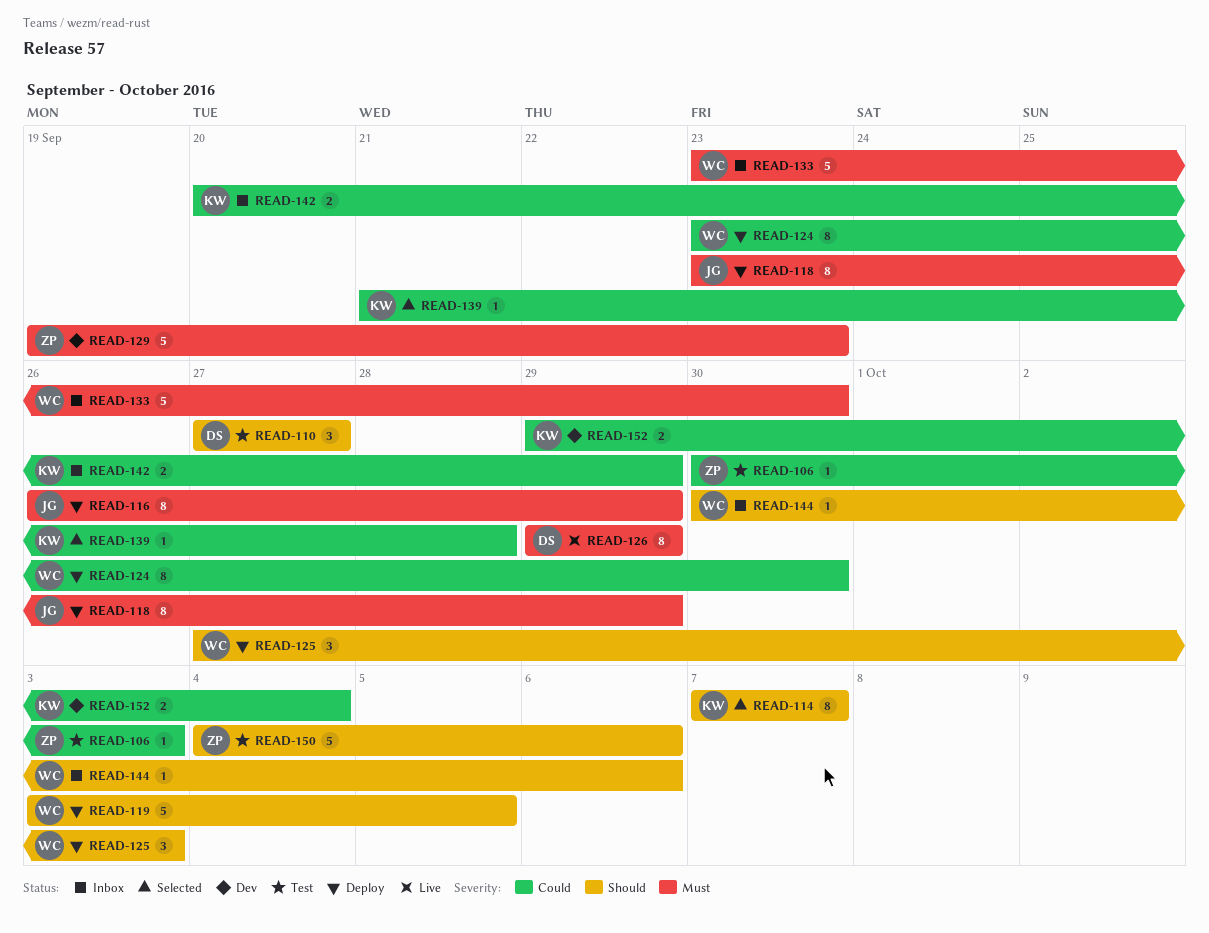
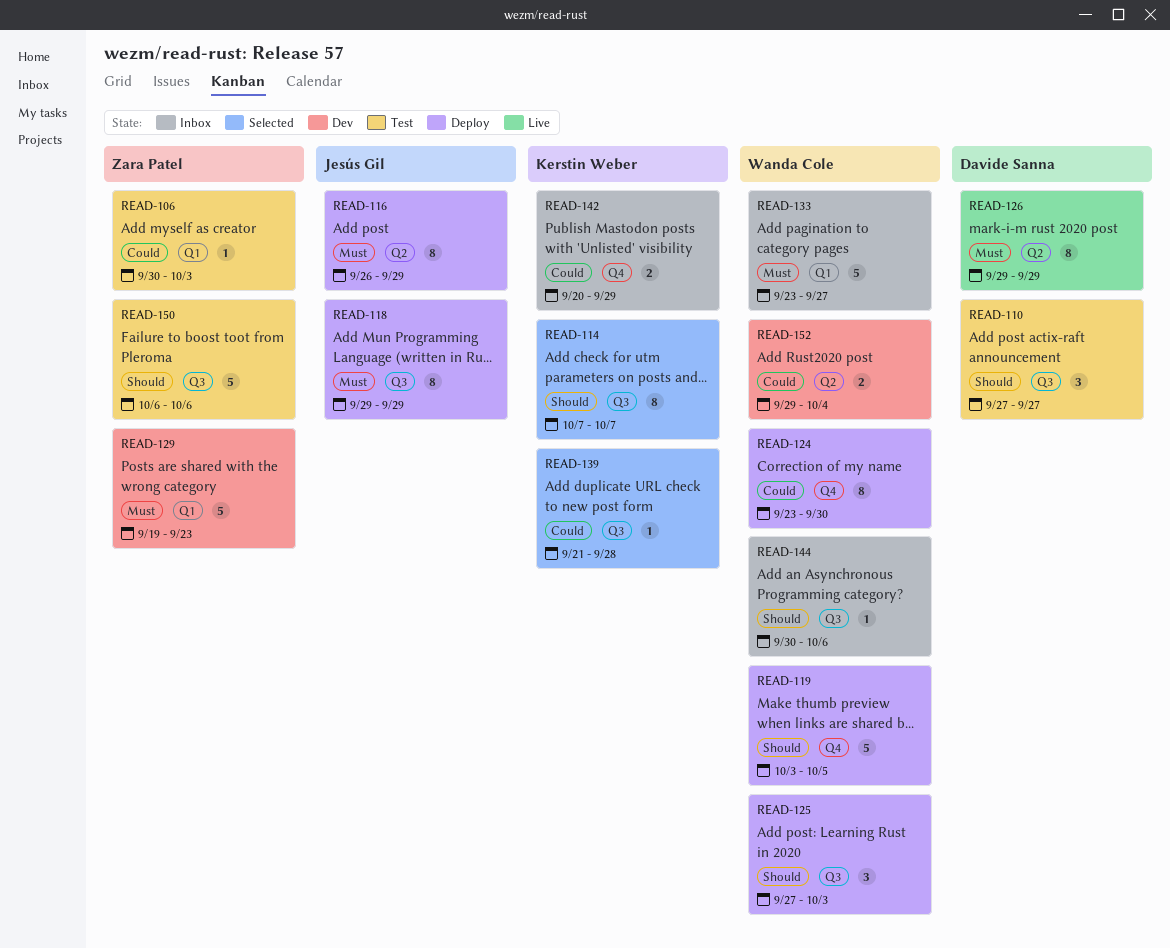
READ-118, start: Sep 23 -> Sep 29
READ-133, due: Sep 30 -> Sep 27
READ-150, start: Oct 4 -> Oct 6
READ-152, owner: Kerstin Weber -> Wanda Cole

